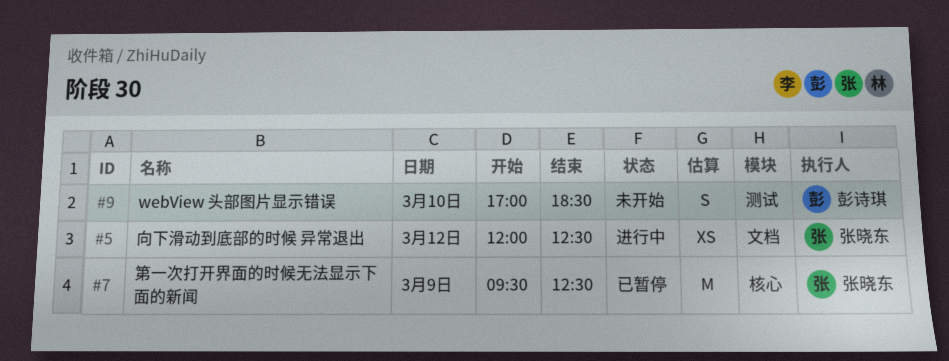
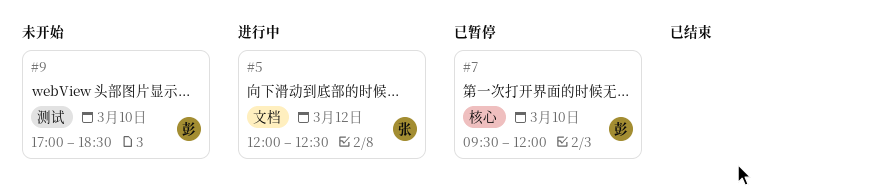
#7, owner: 张晓东 -> 彭诗琪
#7, day: Mar 9 -> Mar 10
#7, ends: 12:30 -> 12:00

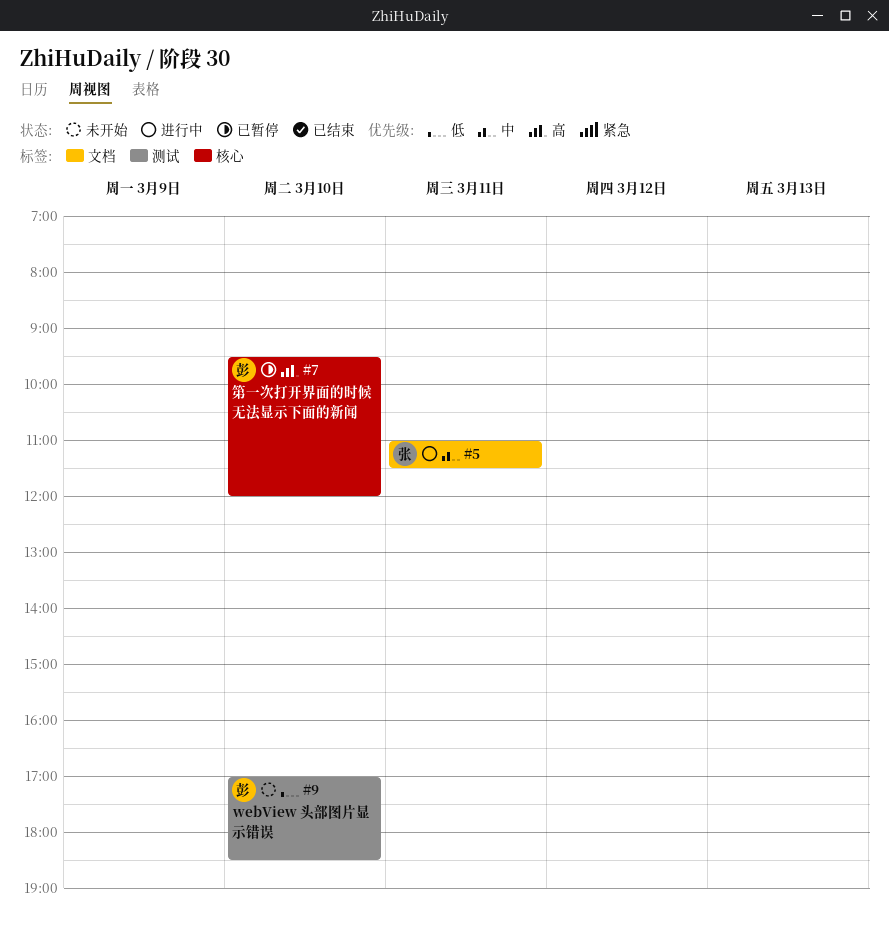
#5, day: Mar 12 -> Mar 11
#5, begins: 12:00 -> 11:00
#5, ends: 12:30 -> 11:30

